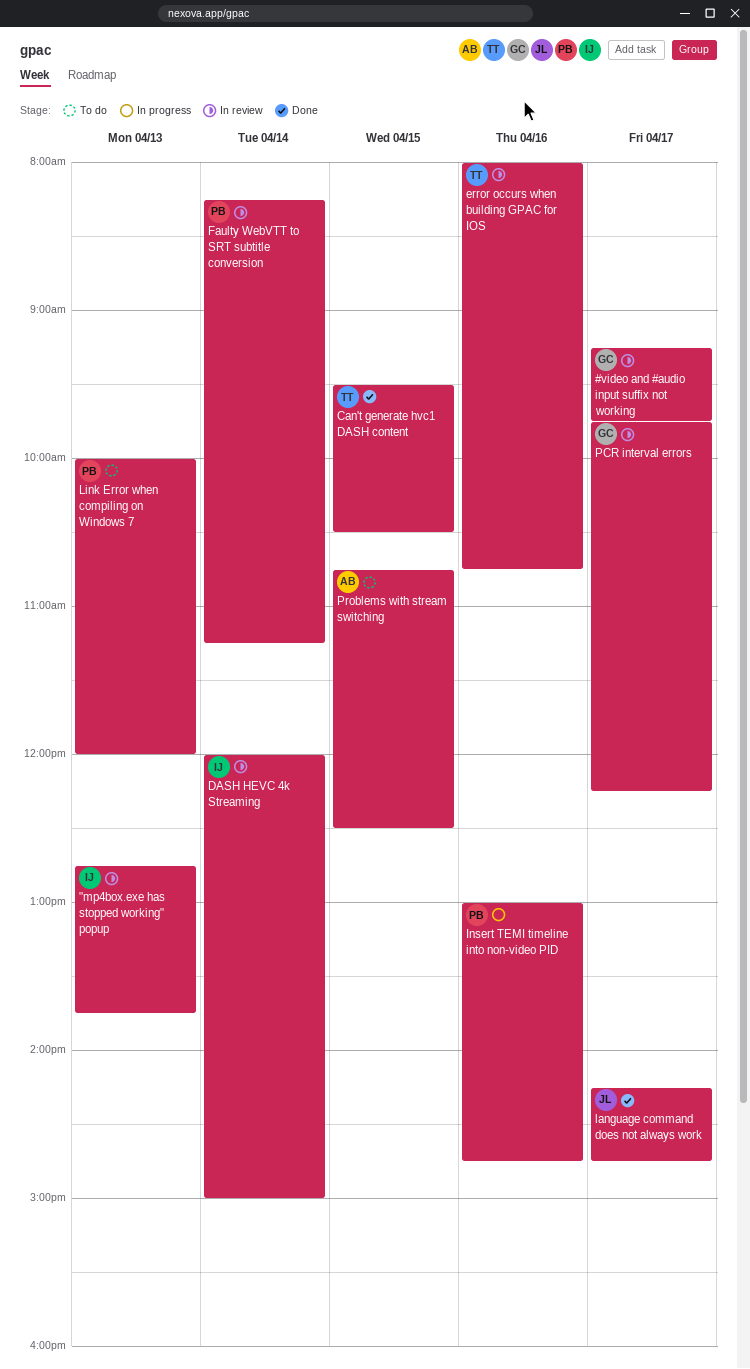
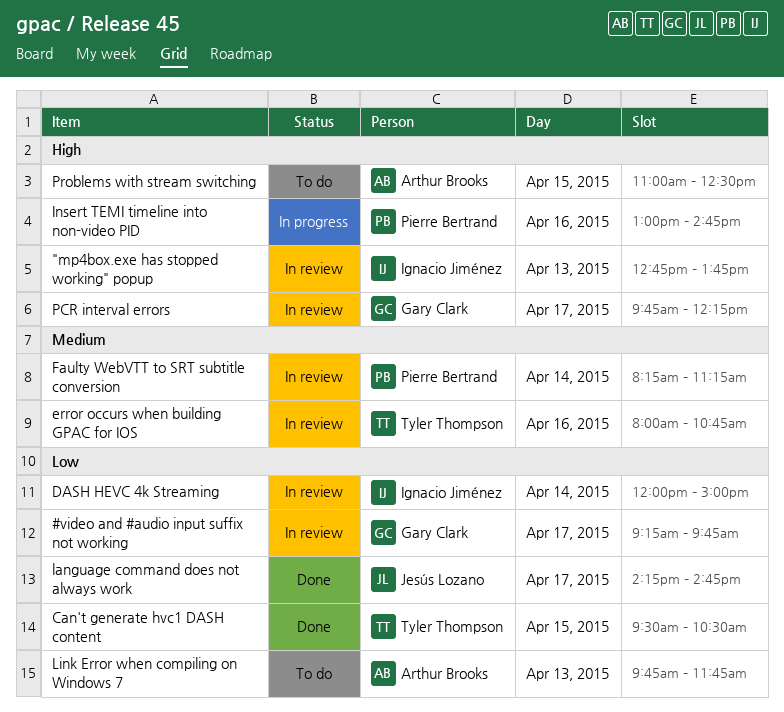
Link Error when compiling on Windows 7, owner: Pierre Bertrand -> Arthur Brooks
Link Error when compiling on Windows 7, begins: 10:00 -> 09:45
Link Error when compiling on Windows 7, ends: 12:00 -> 11:45
Problems with stream switching, begins: 10:45 -> 11:00

